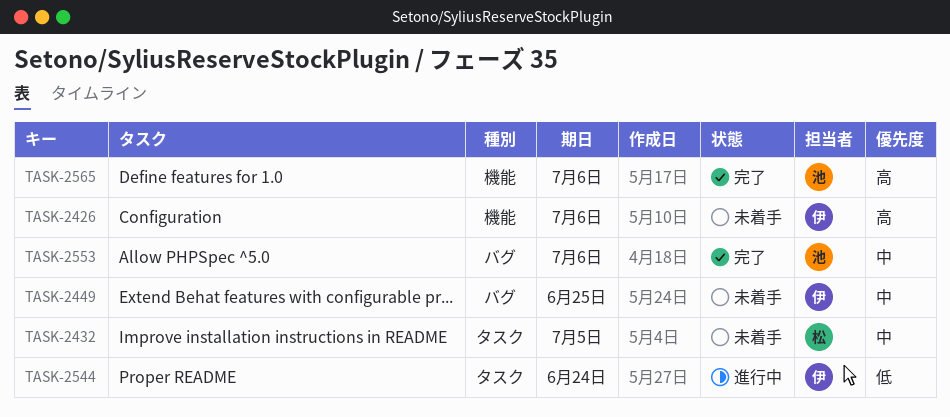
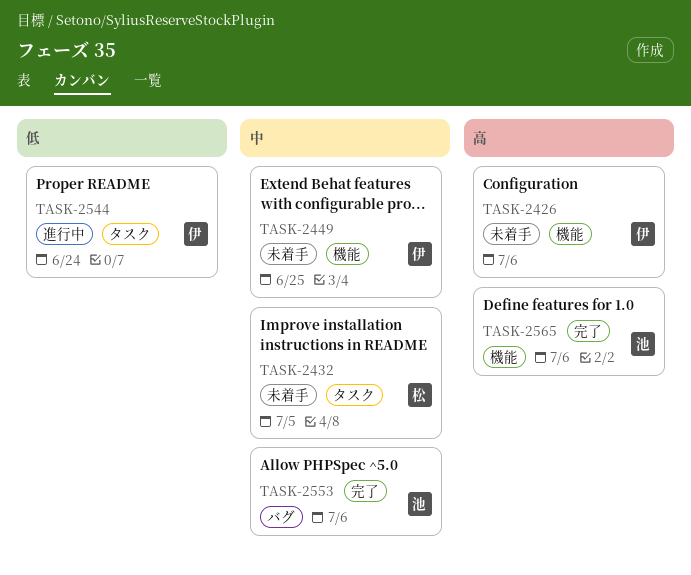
TASK-2449, label: バグ -> 機能

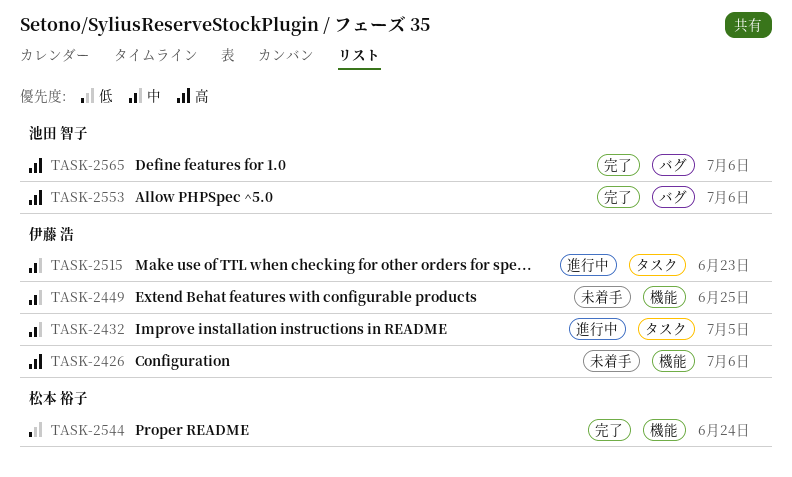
TASK-2432, status: 未着手 -> 進行中
TASK-2432, owner: 松本 裕子 -> 伊藤 浩
TASK-2515: none -> present
TASK-2544, status: 進行中 -> 完了
TASK-2544, owner: 伊藤 浩 -> 松本 裕子
TASK-2544, label: タスク -> 機能
TASK-2553, priority: 中 -> 高
TASK-2565, label: 機能 -> バグ

